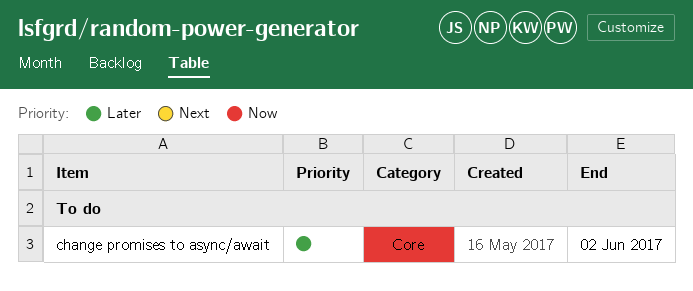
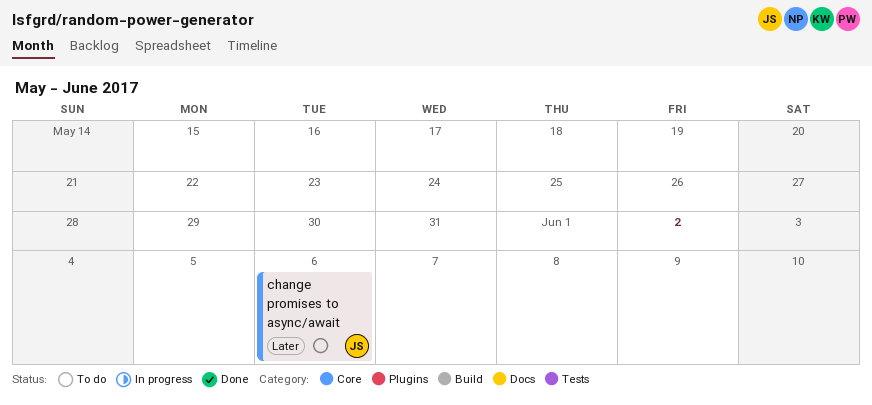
change promises to async/await, due: Jun 2 -> Jun 6

